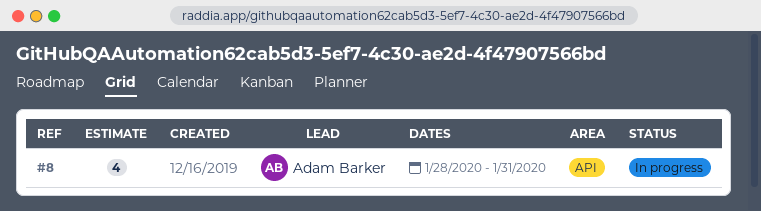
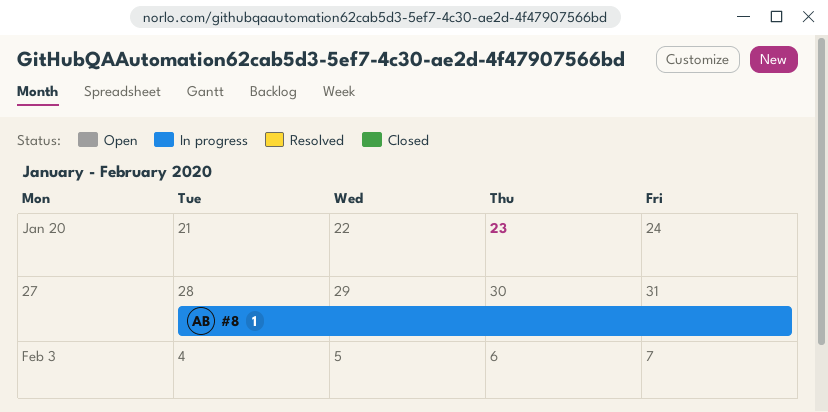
#8, estimate: 4 -> 1

